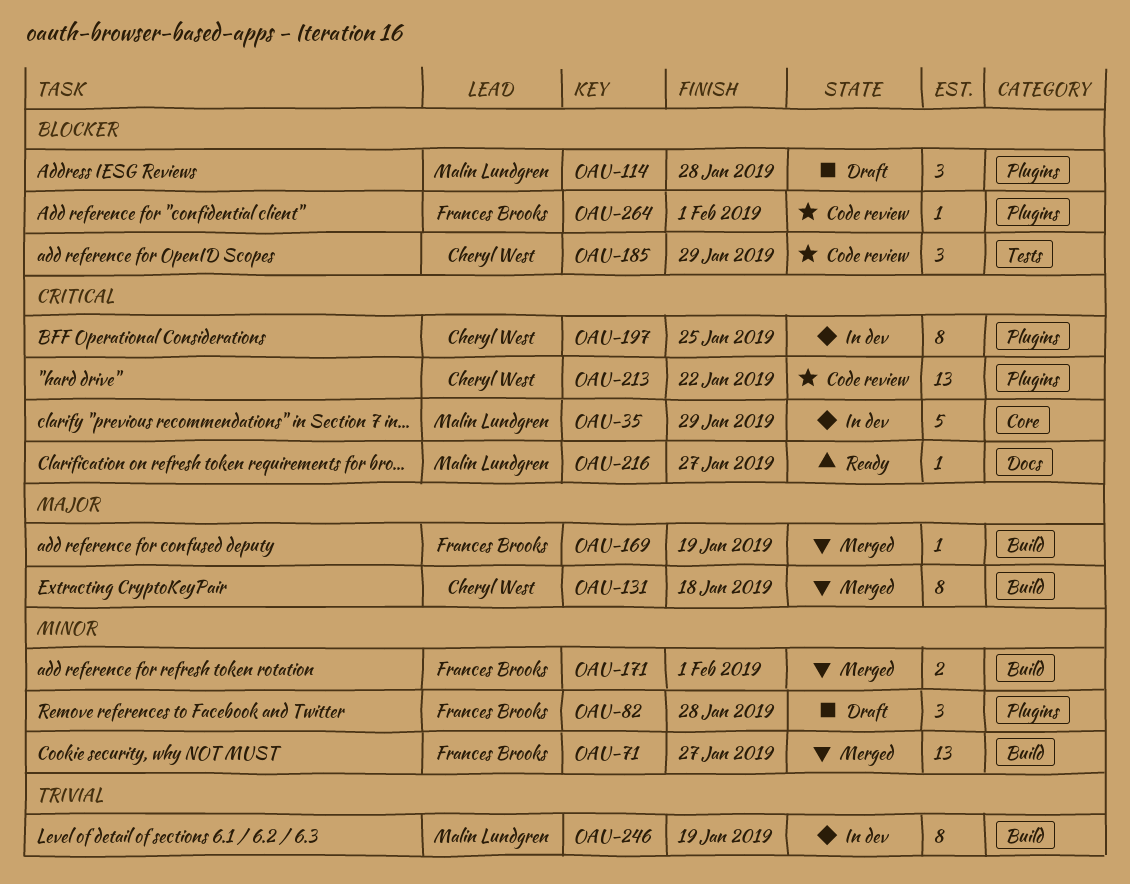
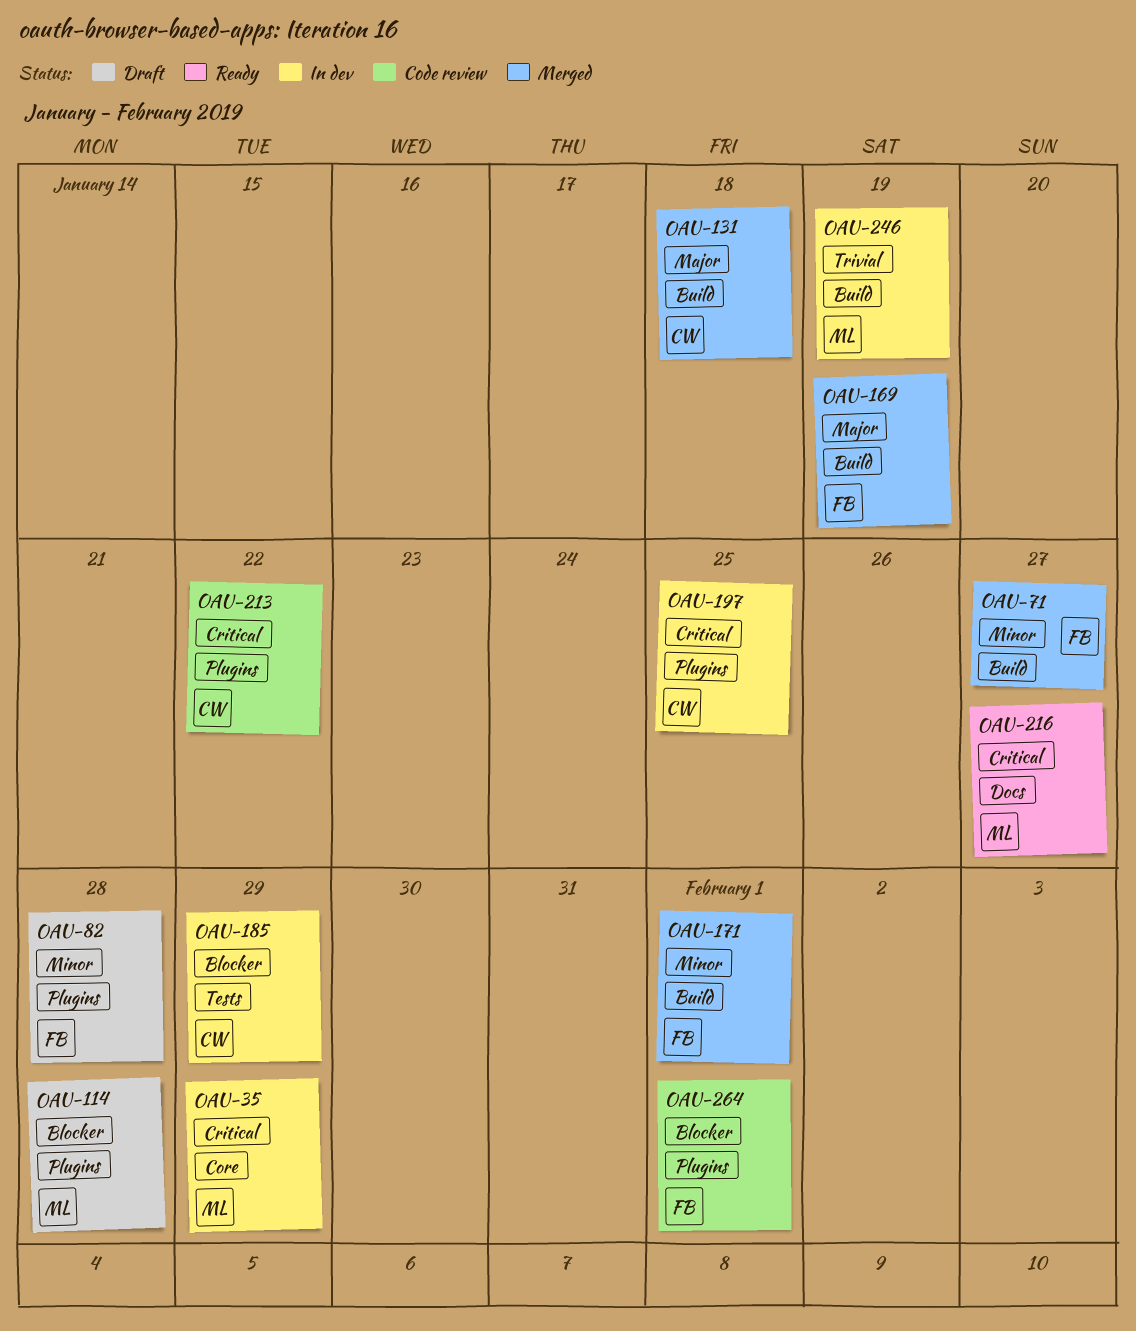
OAU-185, status: Code review -> In dev

